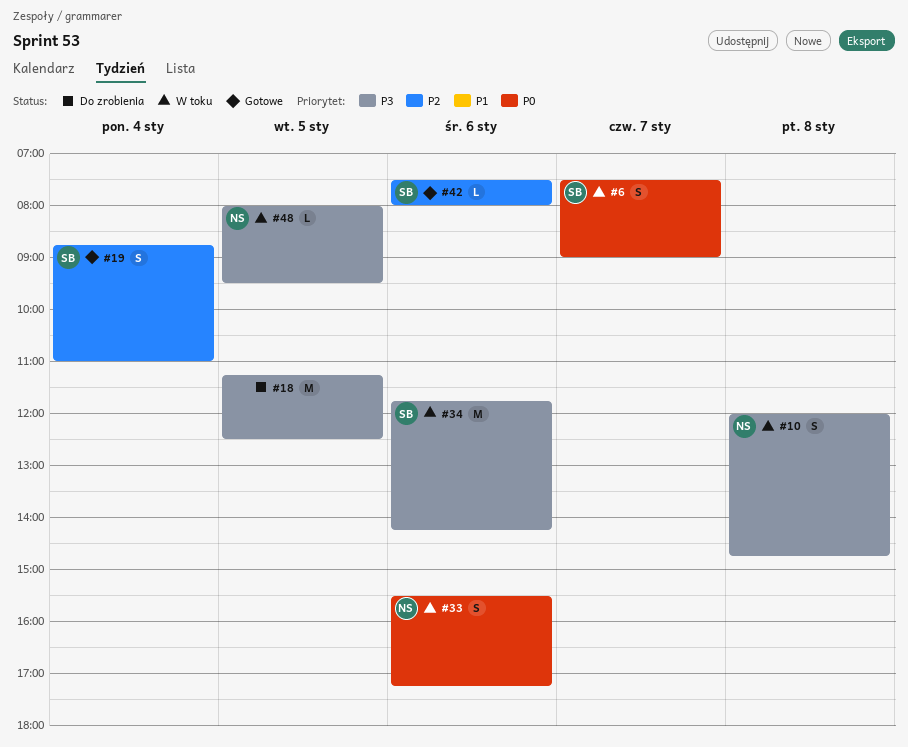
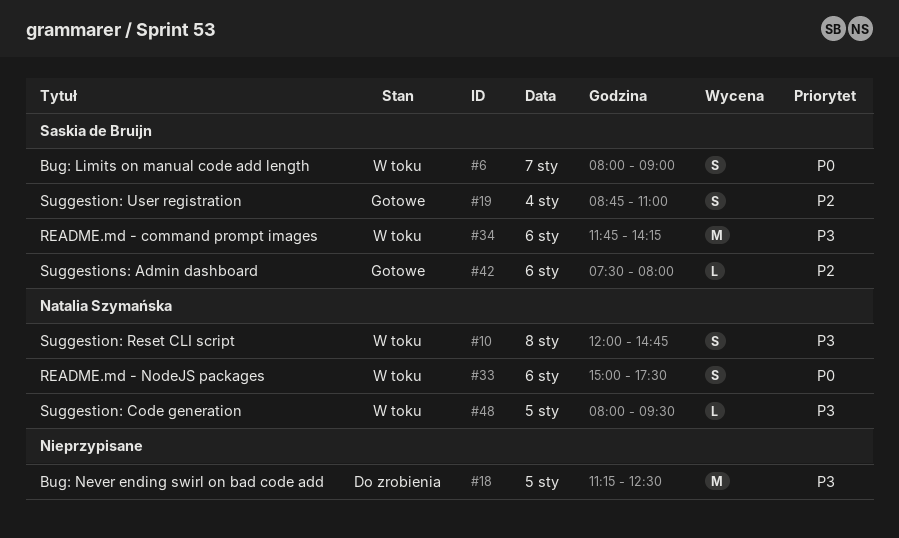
#6, begins: 07:30 -> 08:00
#33, begins: 15:30 -> 15:00
#33, ends: 17:15 -> 17:30

